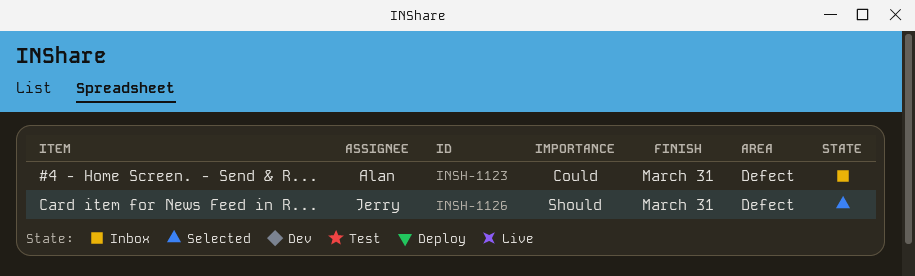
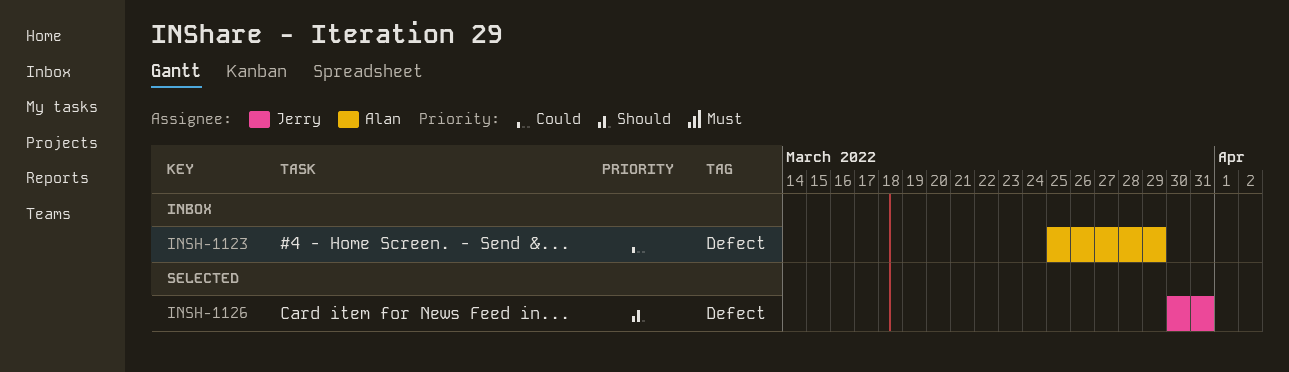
INSH-1123, due: Mar 31 -> Mar 29

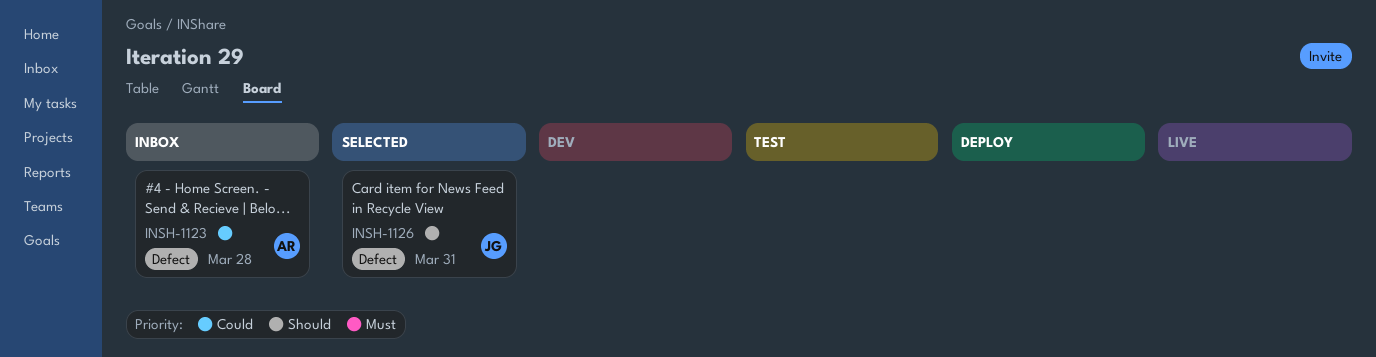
INSH-1123, due: Mar 29 -> Mar 28

